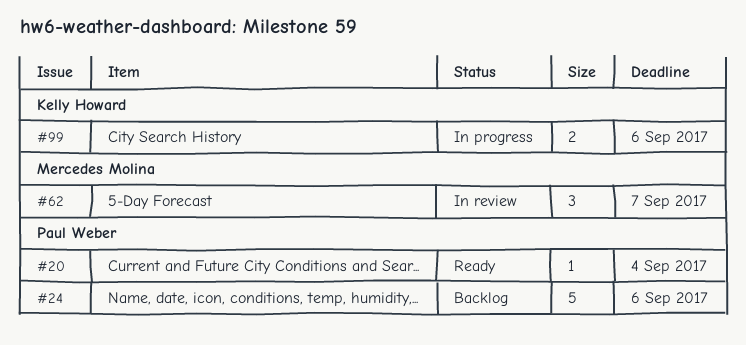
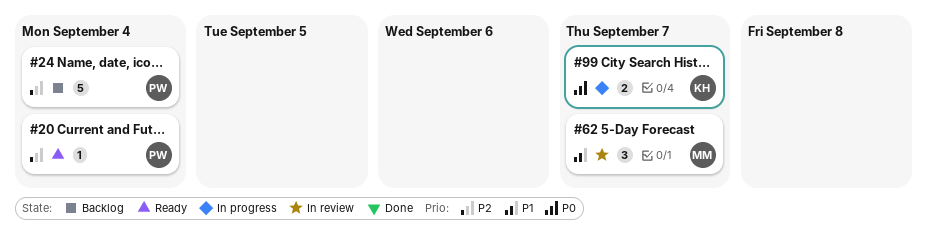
#24, due: Sep 6 -> Sep 4
#99, due: Sep 6 -> Sep 7

